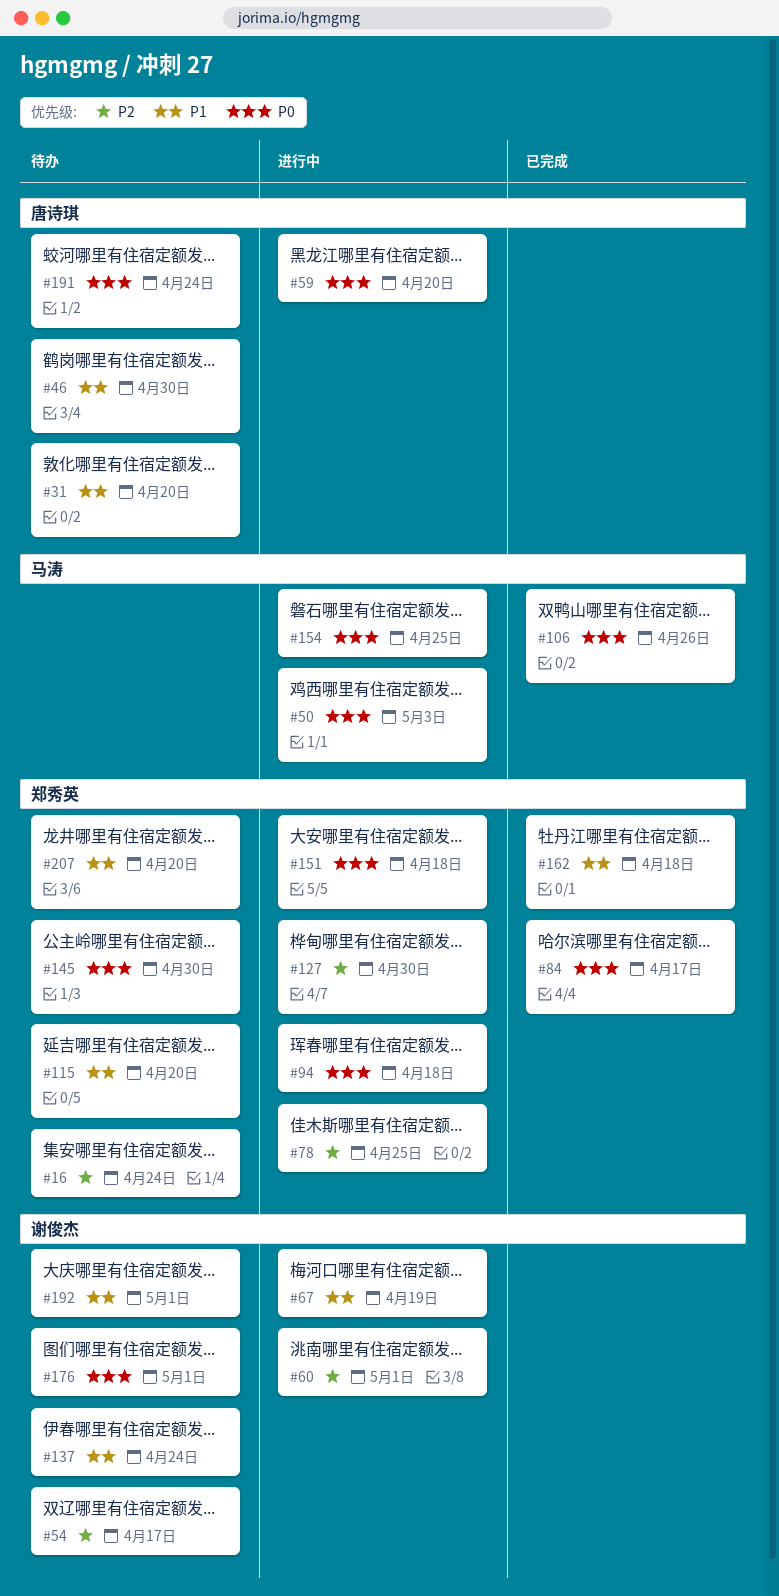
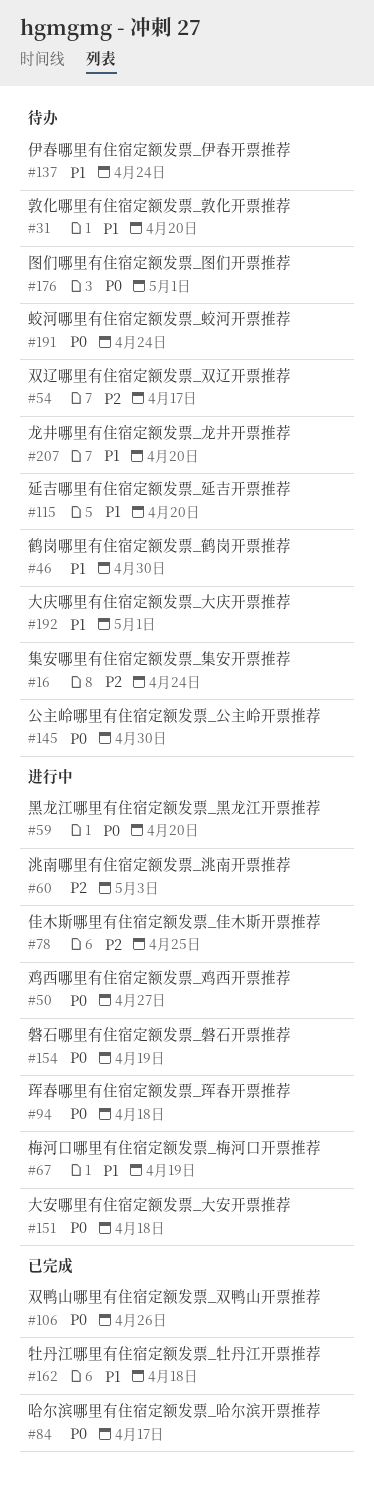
#50, due: May 3 -> Apr 27
#60, due: May 1 -> May 3
#127: present -> none
#154, due: Apr 25 -> Apr 19

